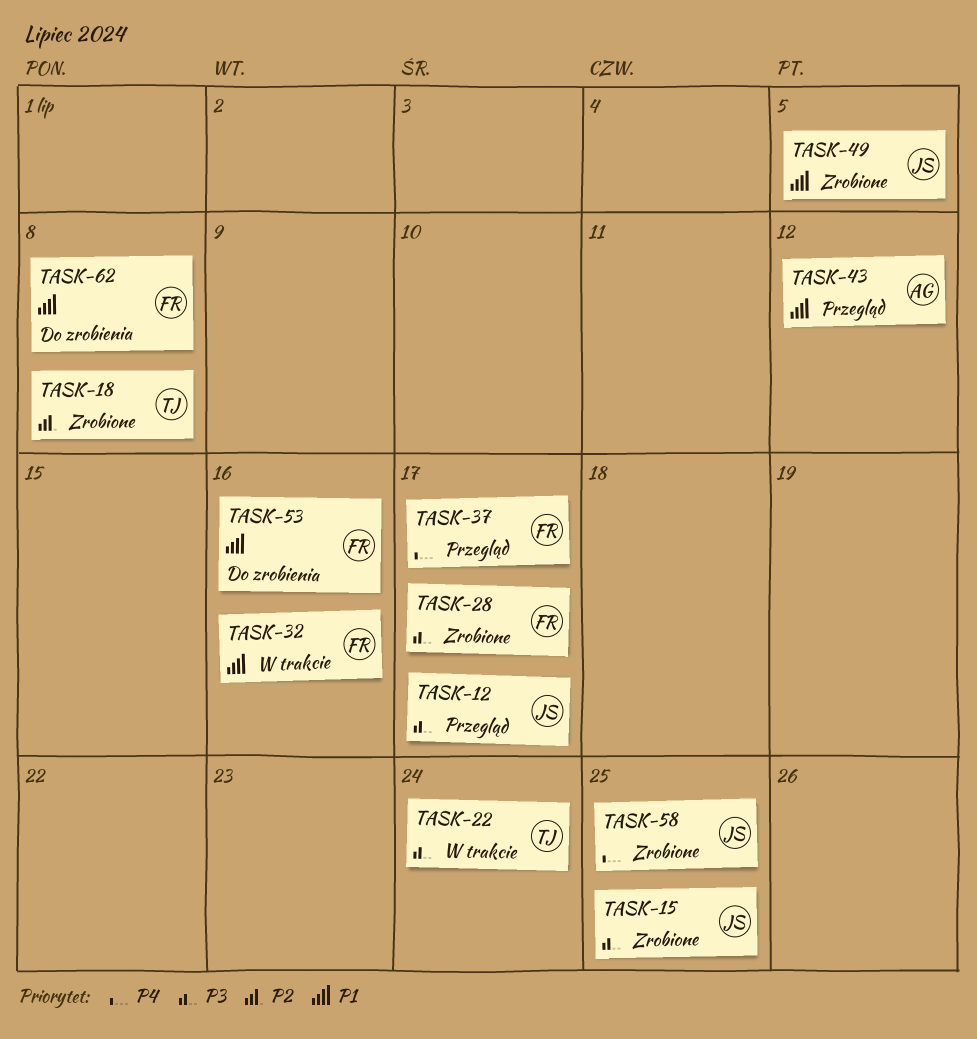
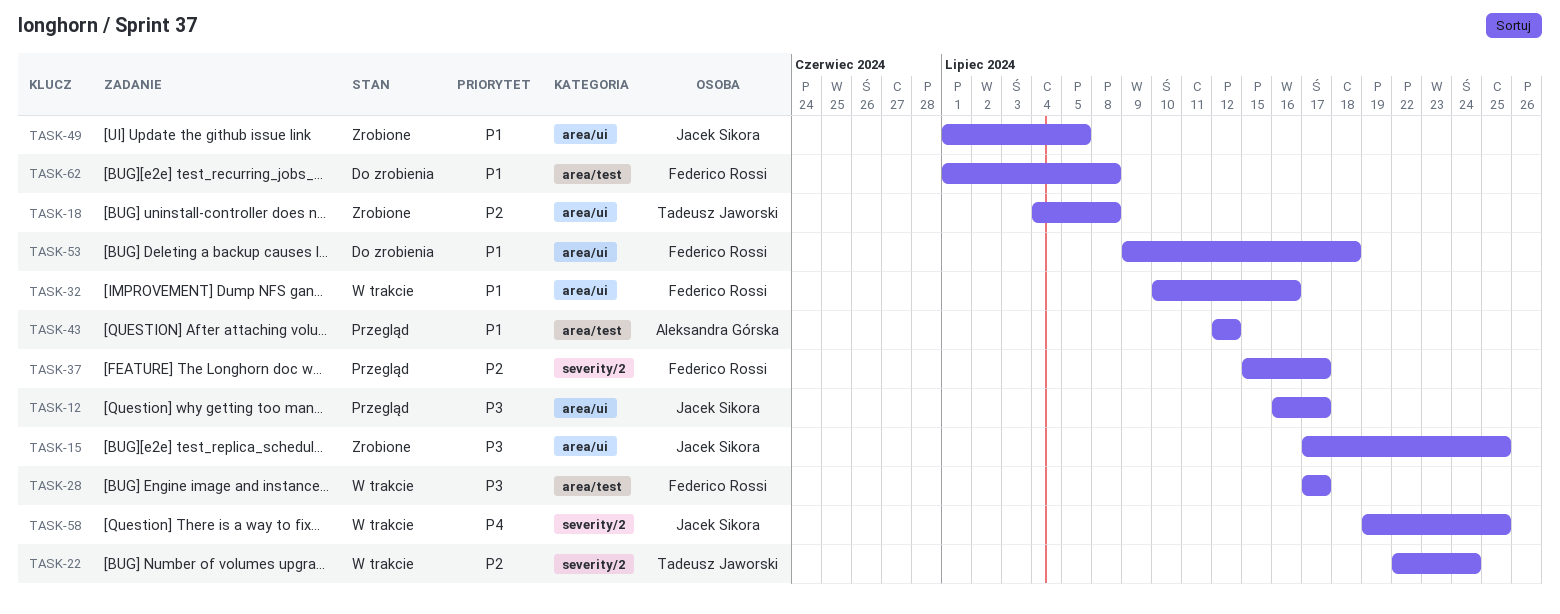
TASK-22, priority: P3 -> P2
TASK-28, status: Zrobione -> W trakcie
TASK-37, priority: P4 -> P2
TASK-53, due: Jul 16 -> Jul 18
TASK-58, status: Zrobione -> W trakcie

